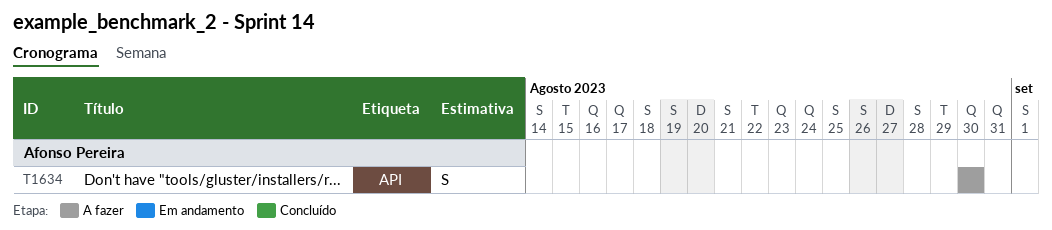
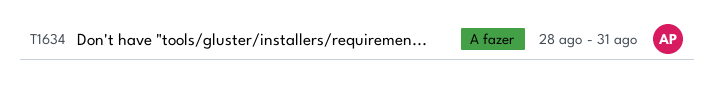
T1634, start: Aug 30 -> Aug 28
T1634, due: Aug 30 -> Aug 31

